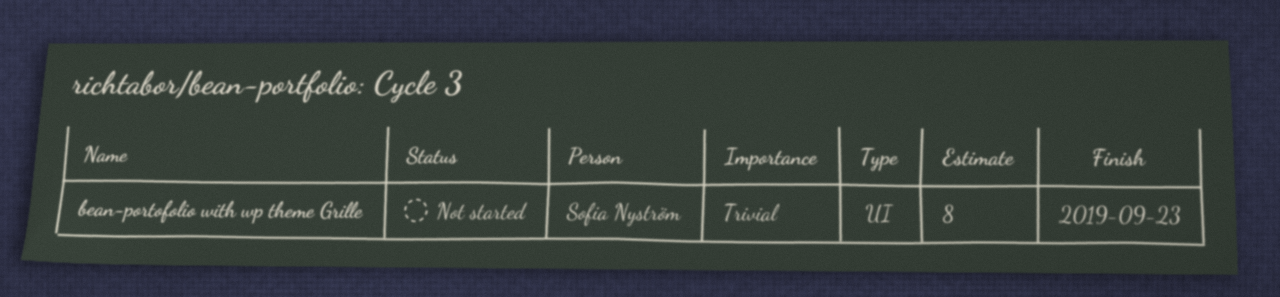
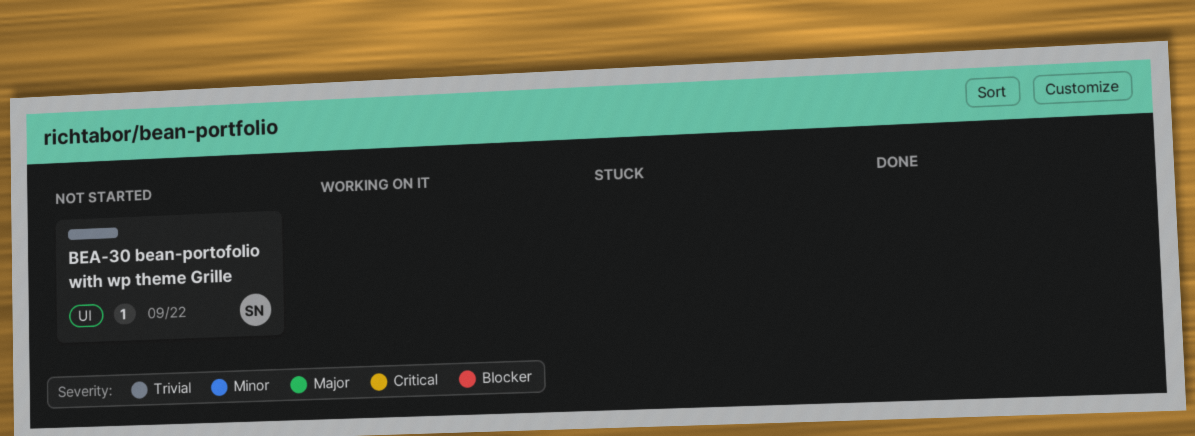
bean-portofolio with wp theme Grille, estimate: 8 -> 1
bean-portofolio with wp theme Grille, due: Sep 23 -> Sep 22

